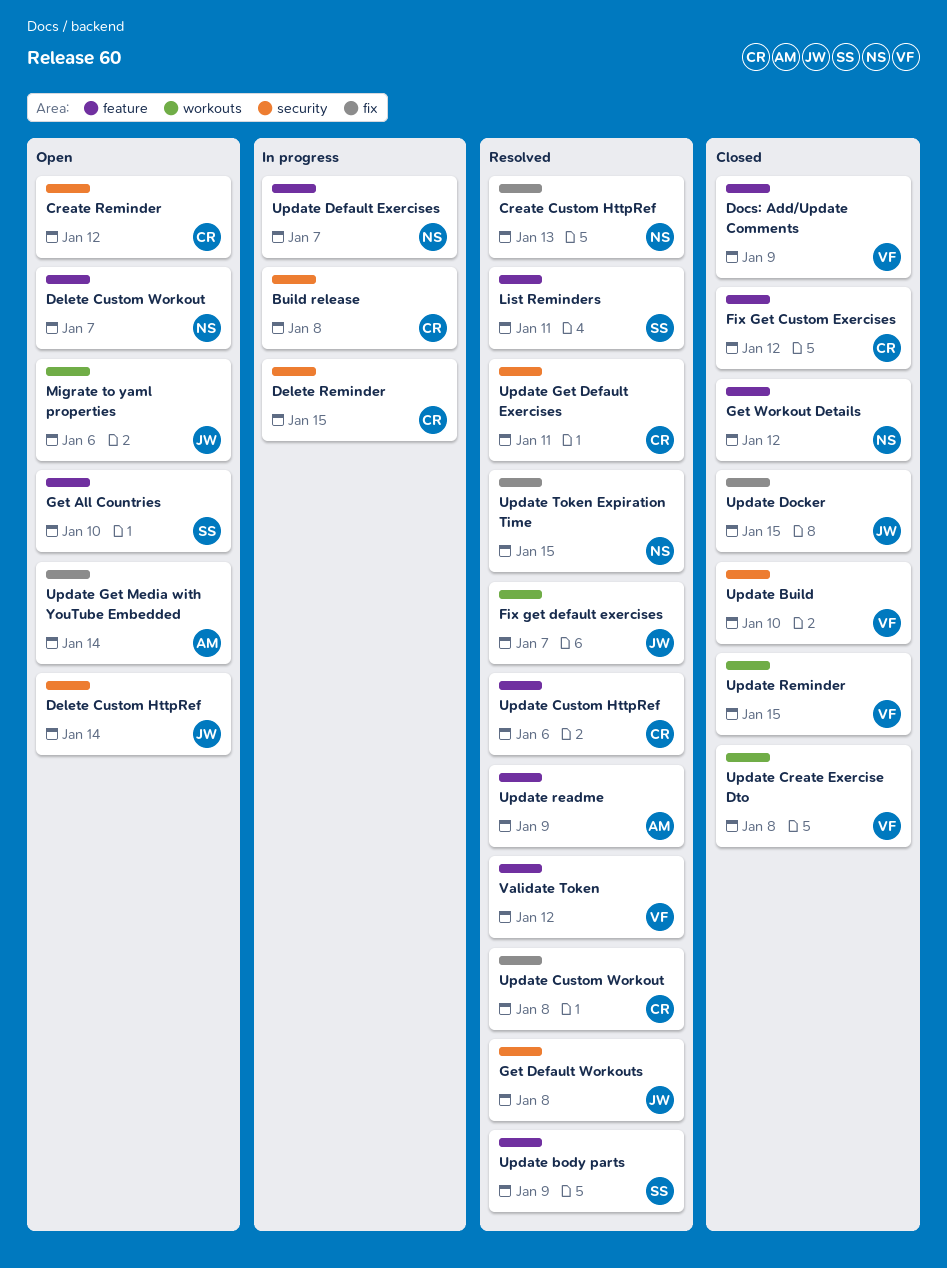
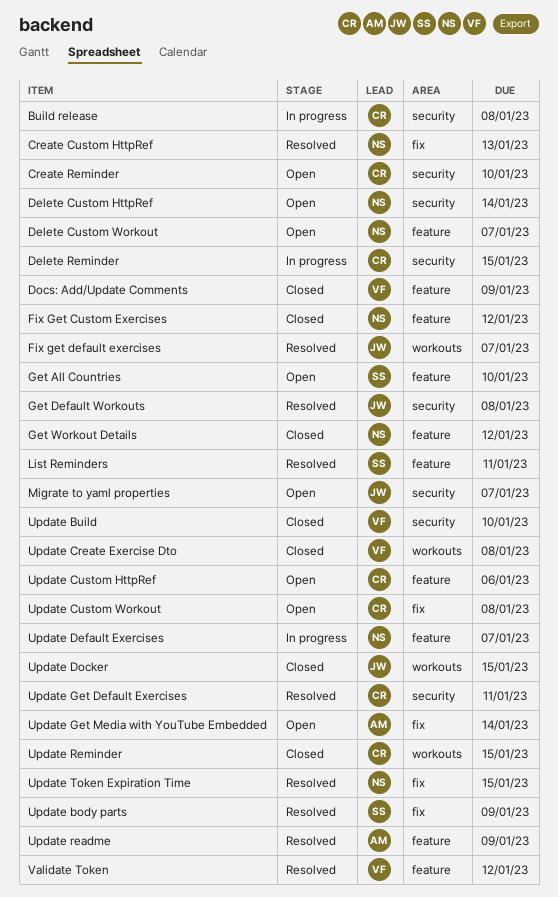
Create Reminder, due: Jan 12 -> Jan 10
Delete Custom HttpRef, owner: JW -> NS
Fix Get Custom Exercises, owner: CR -> NS
Migrate to yaml properties, label: workouts -> security
Migrate to yaml properties, due: Jan 6 -> Jan 7
Update body parts, label: feature -> fix
Update Custom HttpRef, status: Resolved -> Open
Update Custom Workout, status: Resolved -> Open
Update Docker, label: fix -> workouts
Update Reminder, owner: VF -> CR

